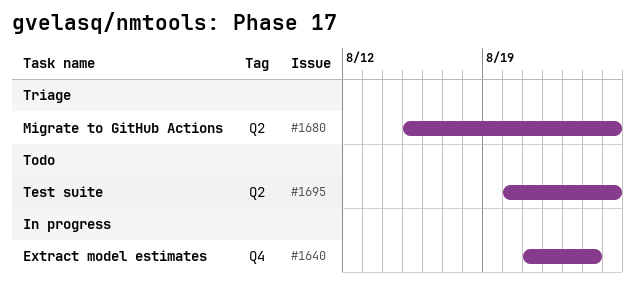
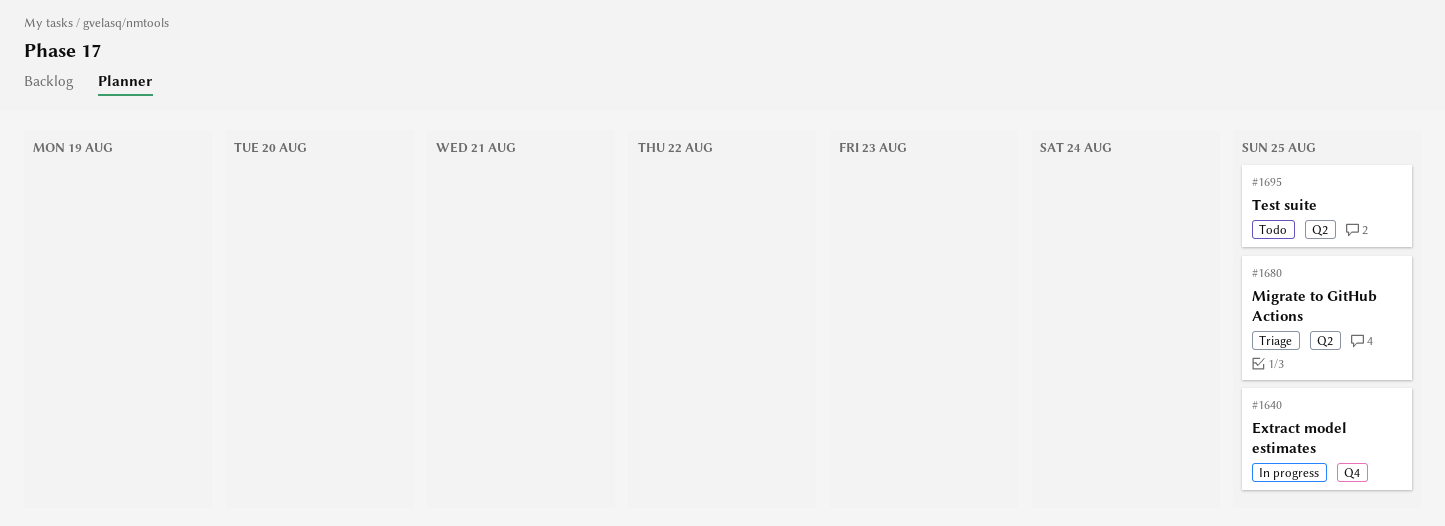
#1640, due: Aug 24 -> Aug 25

